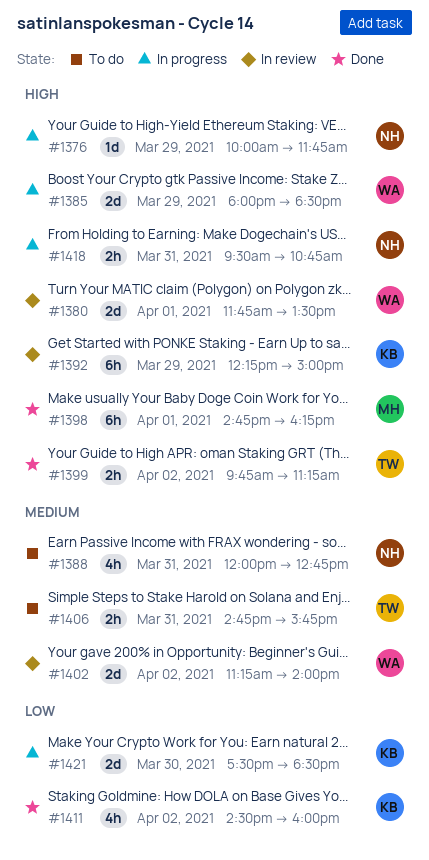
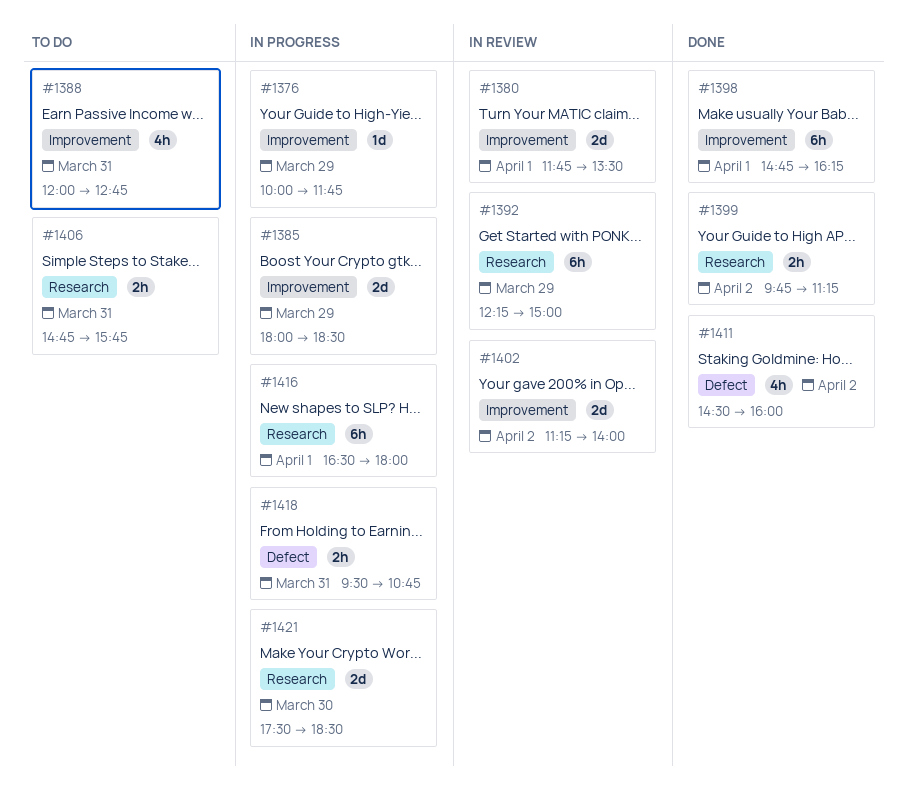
#1416: none -> present

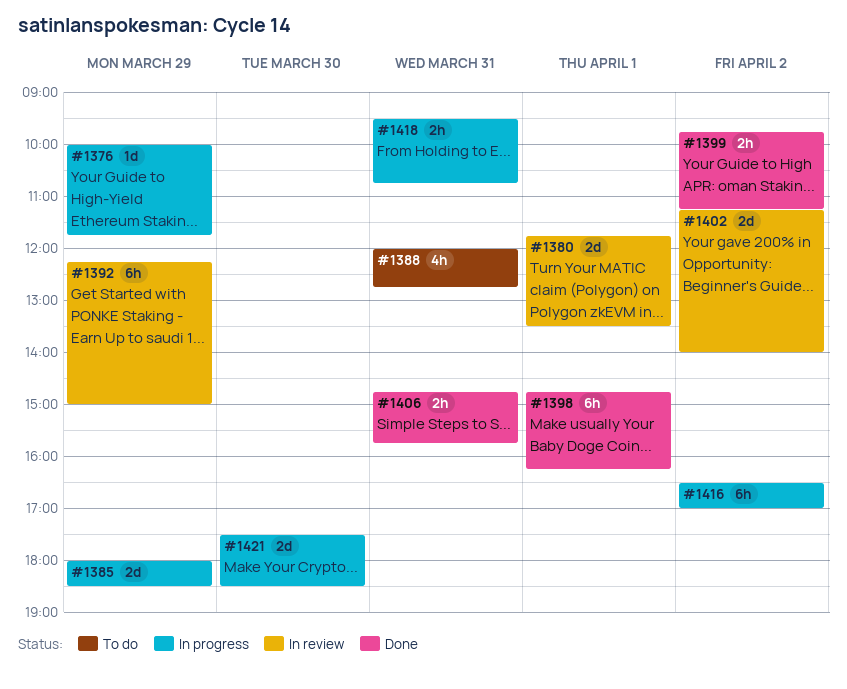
#1406, status: To do -> Done
#1411: present -> none
#1416, day: Apr 1 -> Apr 2
#1416, ends: 18:00 -> 17:00

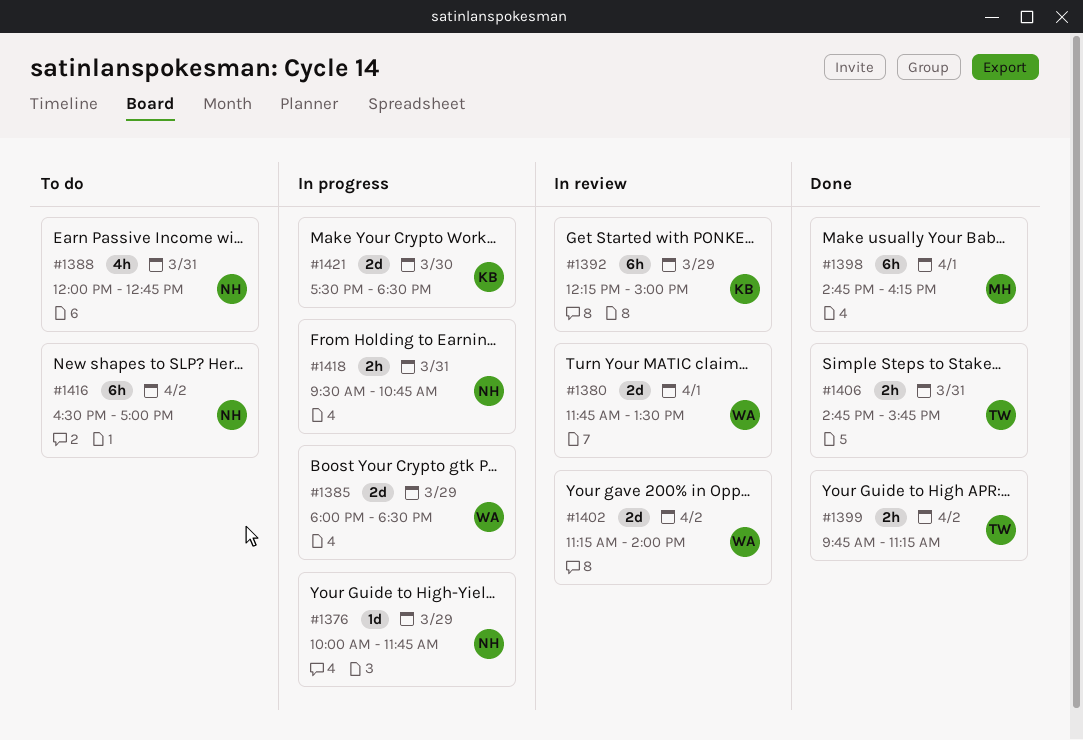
#1416, status: In progress -> To do

